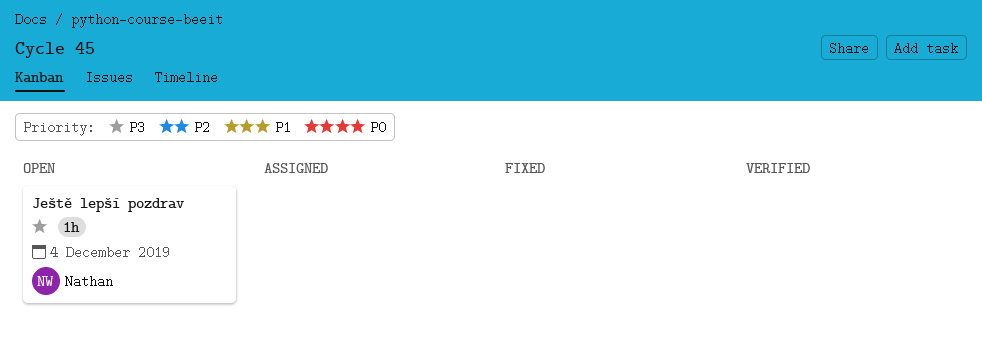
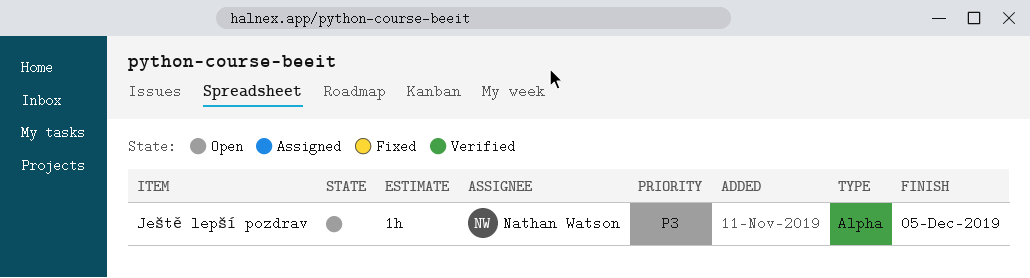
Ještě lepší pozdrav, due: Dec 4 -> Dec 5

